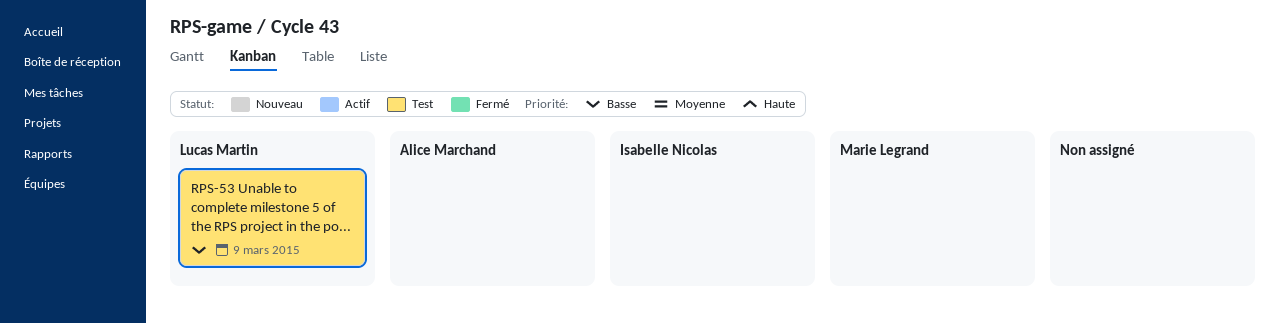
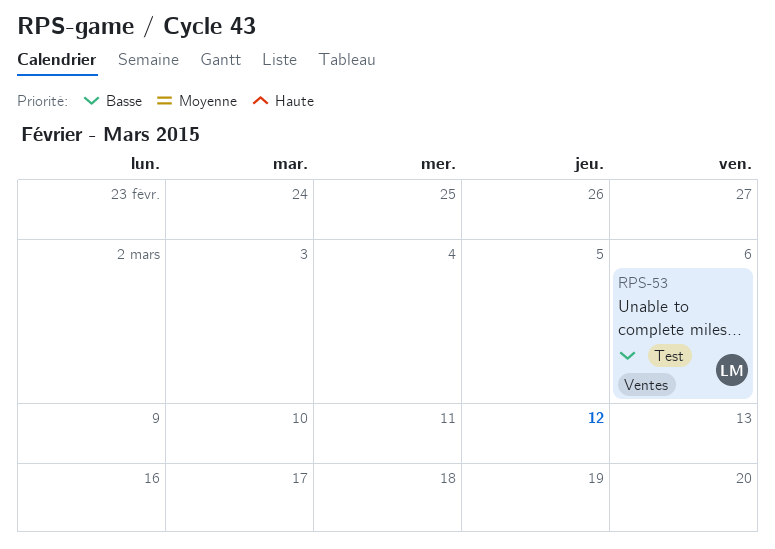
RPS-53, due: Mar 9 -> Mar 6

